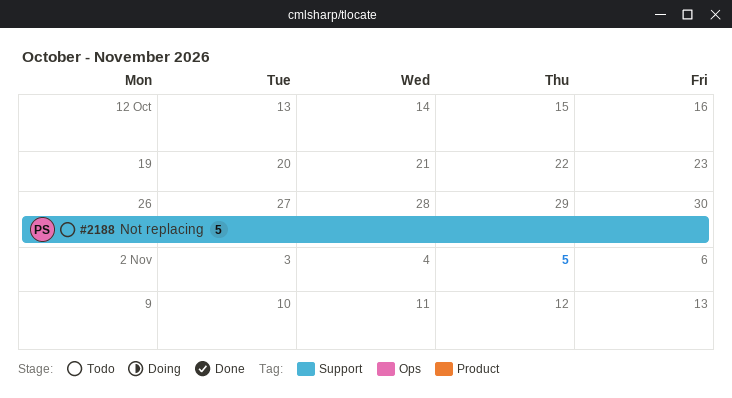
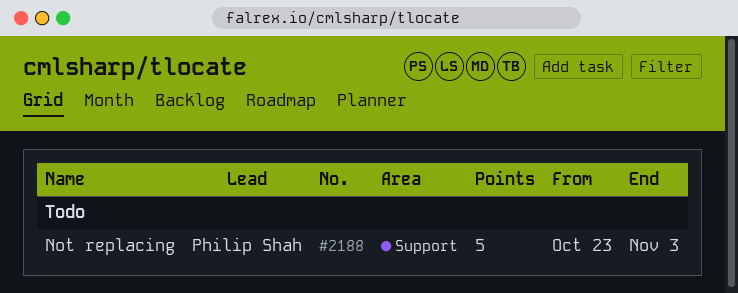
#2188, start: Oct 26 -> Oct 23
#2188, due: Oct 30 -> Nov 3

